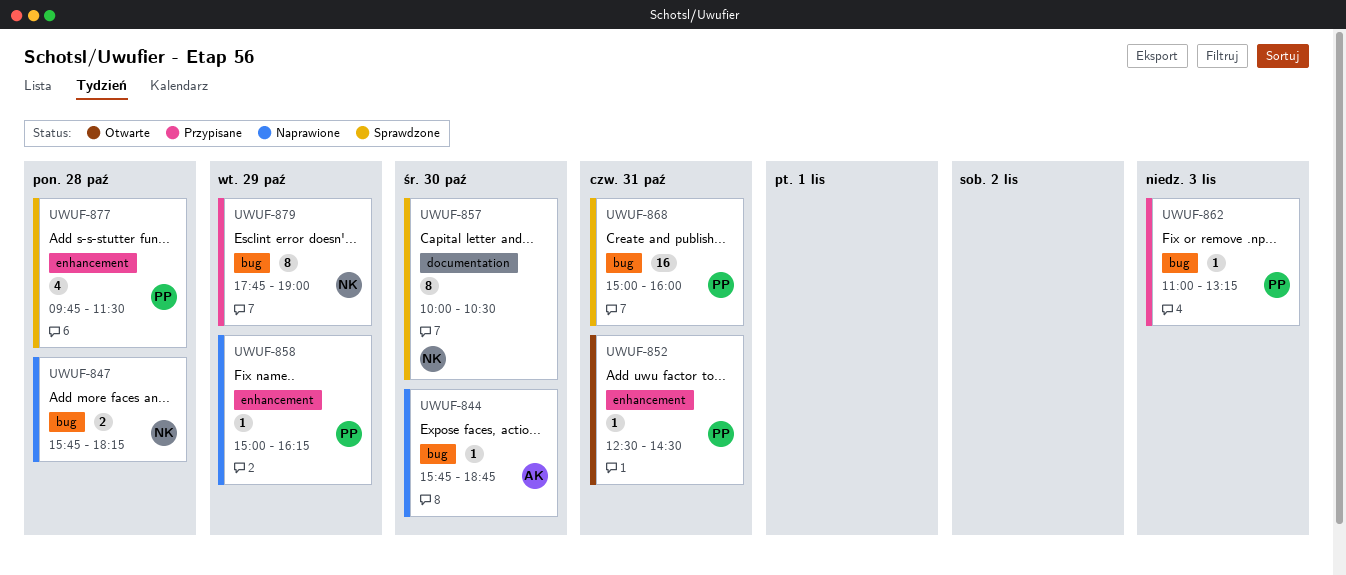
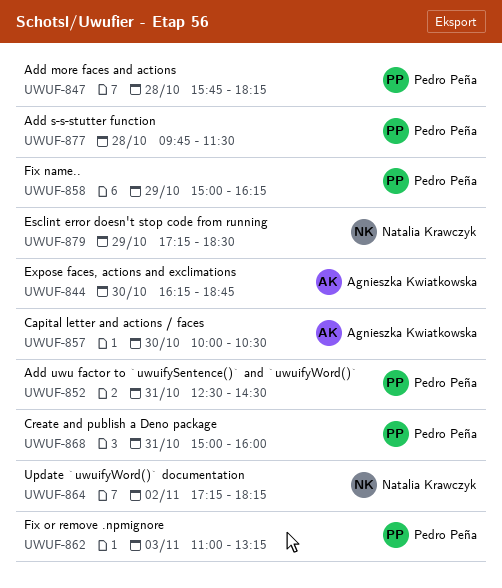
UWUF-844, begins: 15:45 -> 16:15
UWUF-847, owner: Natalia Krawczyk -> Pedro Peña
UWUF-857, owner: Natalia Krawczyk -> Agnieszka Kwiatkowska
UWUF-864: none -> present
UWUF-879, begins: 17:45 -> 17:15
UWUF-879, ends: 19:00 -> 18:30

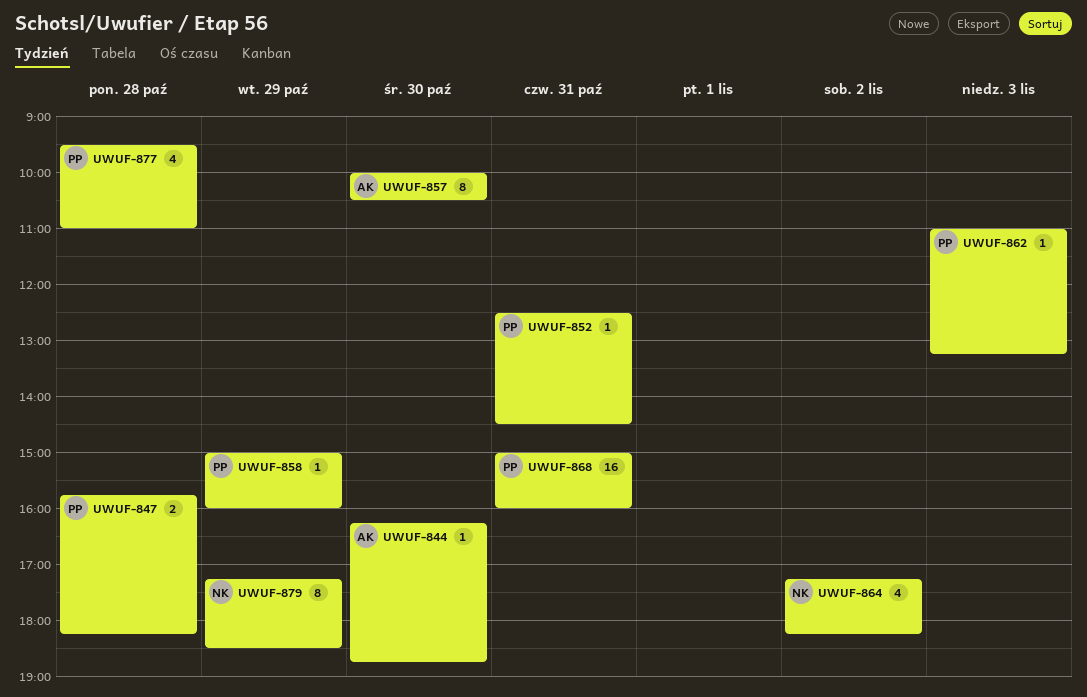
UWUF-858, ends: 16:15 -> 16:00
UWUF-877, begins: 09:45 -> 09:30
UWUF-877, ends: 11:30 -> 11:00

